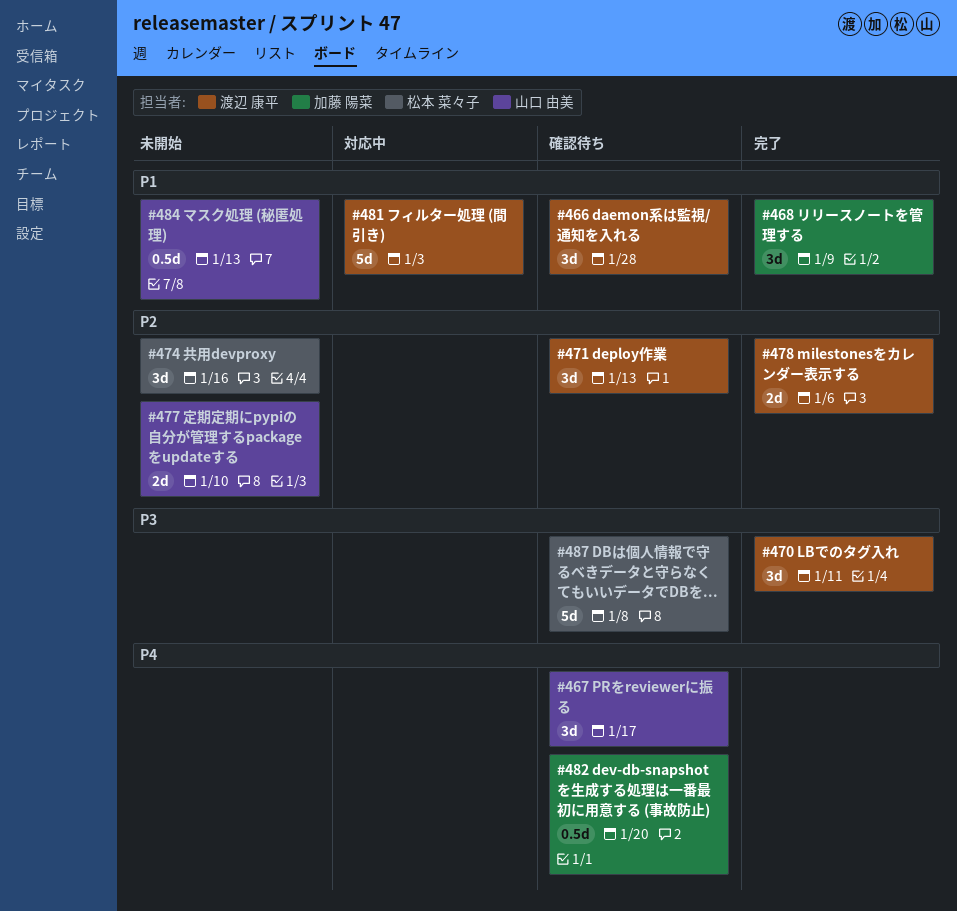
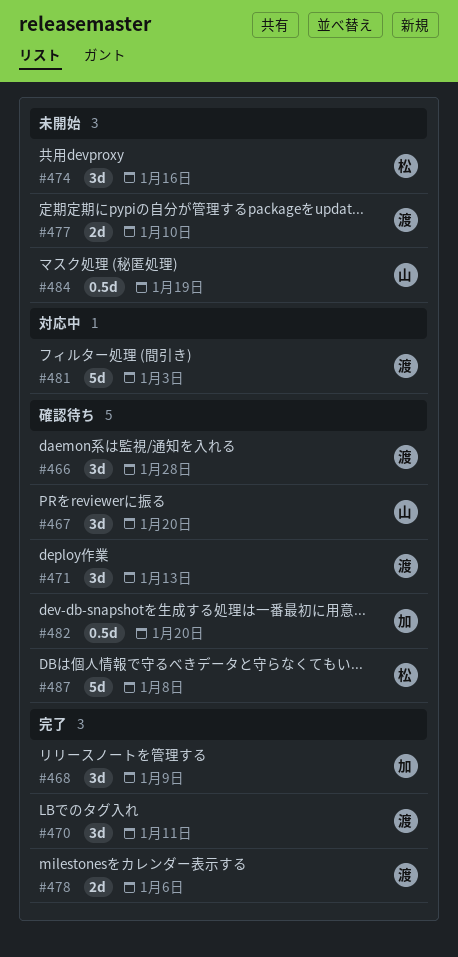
#467, due: Jan 17 -> Jan 20
#477, owner: 山口 由美 -> 渡辺 康平
#484, due: Jan 13 -> Jan 19

